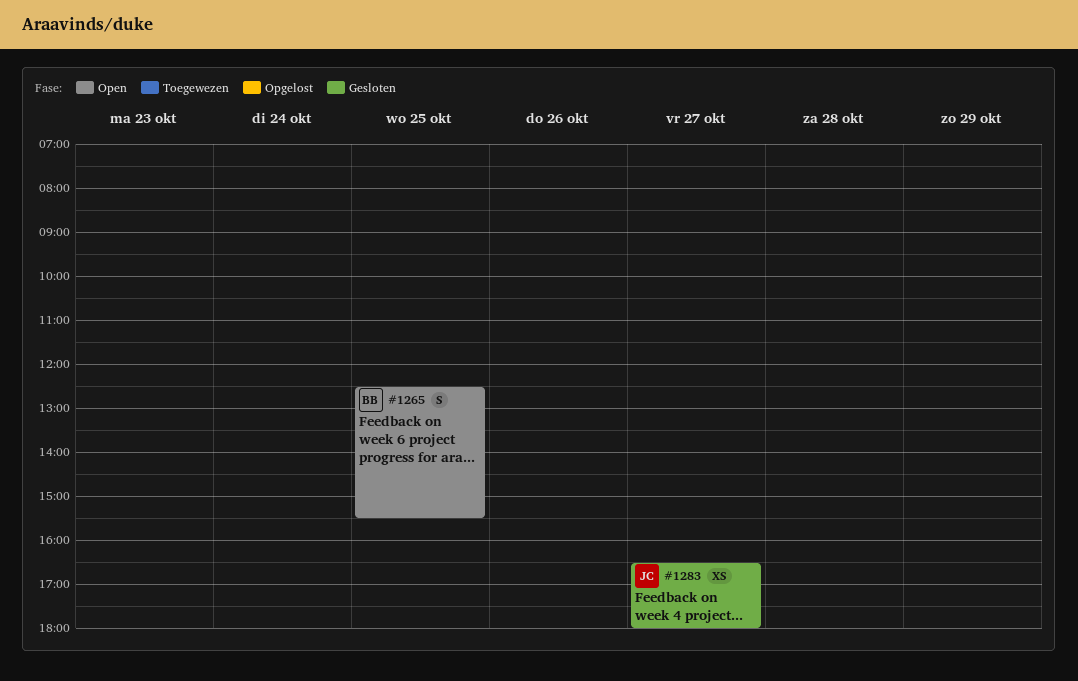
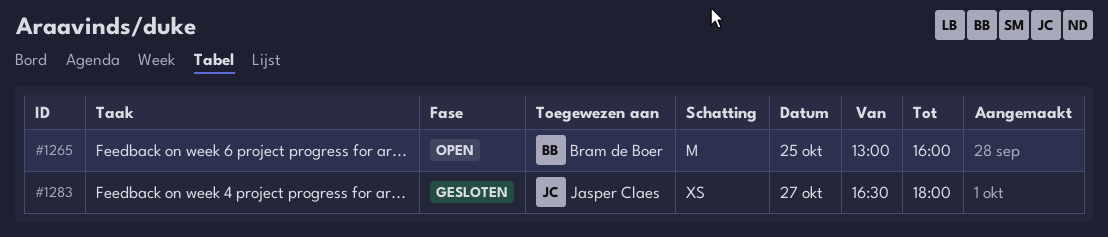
#1265, estimate: S -> M
#1265, begins: 12:30 -> 13:00
#1265, ends: 15:30 -> 16:00

